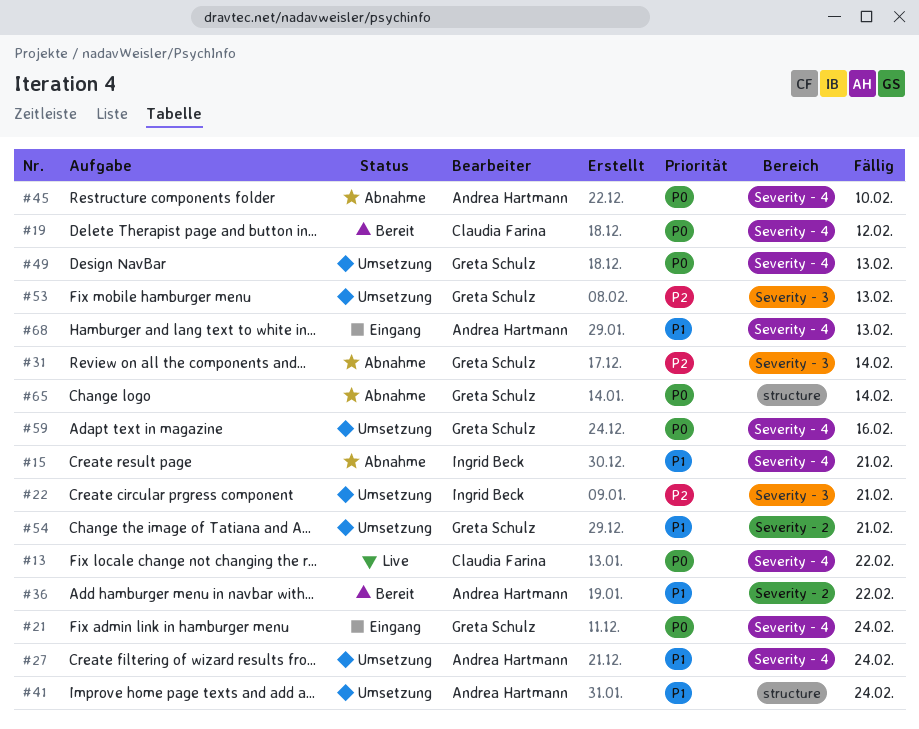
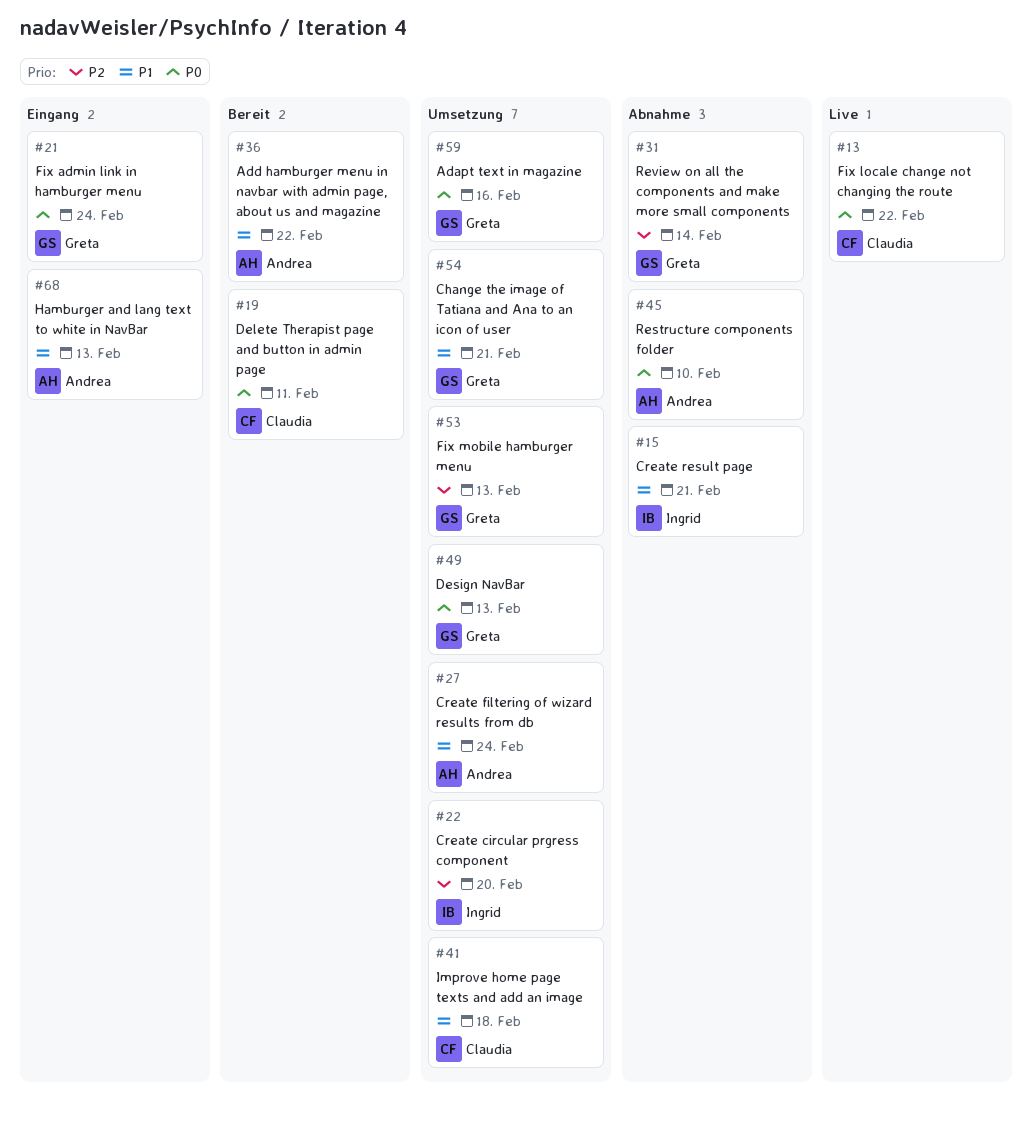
#19, due: Feb 12 -> Feb 11
#22, due: Feb 21 -> Feb 20
#41, owner: Andrea Hartmann -> Claudia Farina
#41, due: Feb 24 -> Feb 18
#65: present -> none

